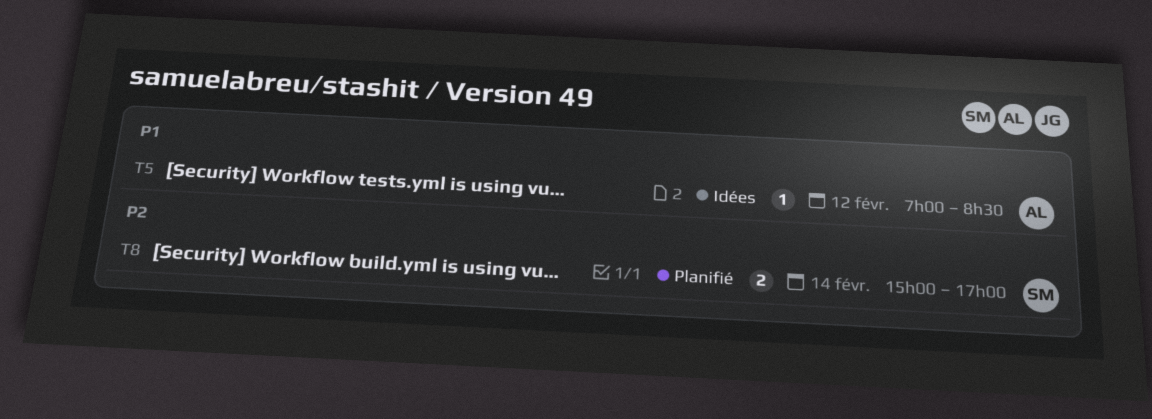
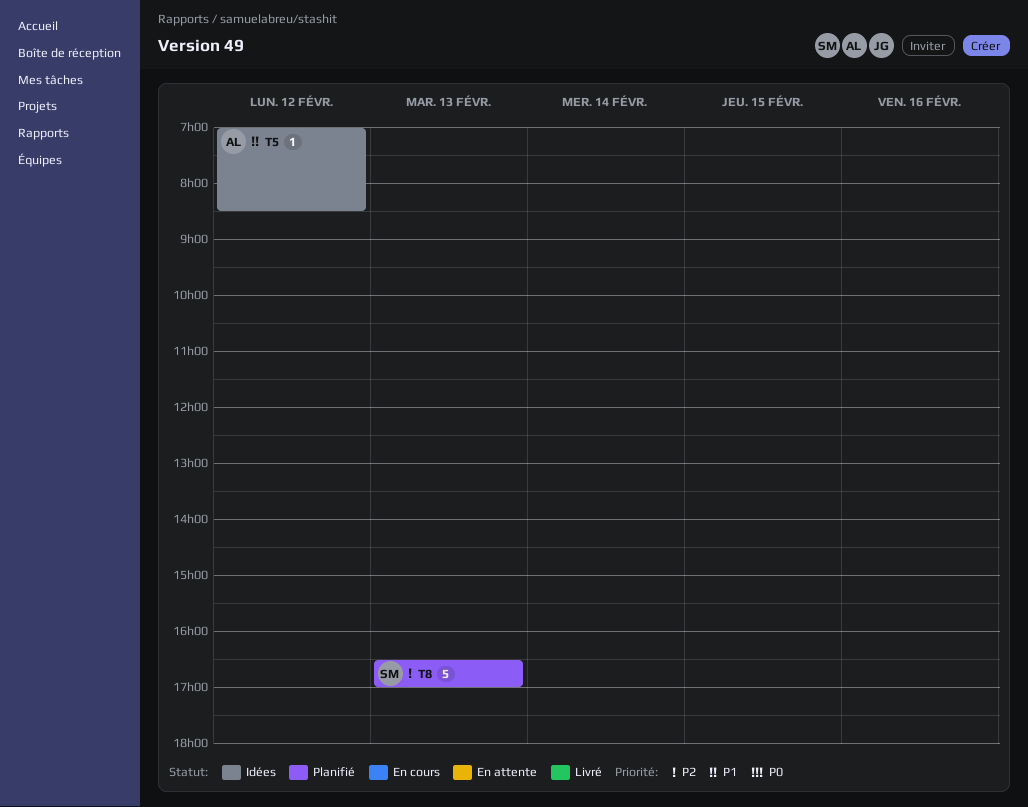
T8, estimate: 2 -> 5
T8, day: Feb 14 -> Feb 13
T8, begins: 15:00 -> 16:30

